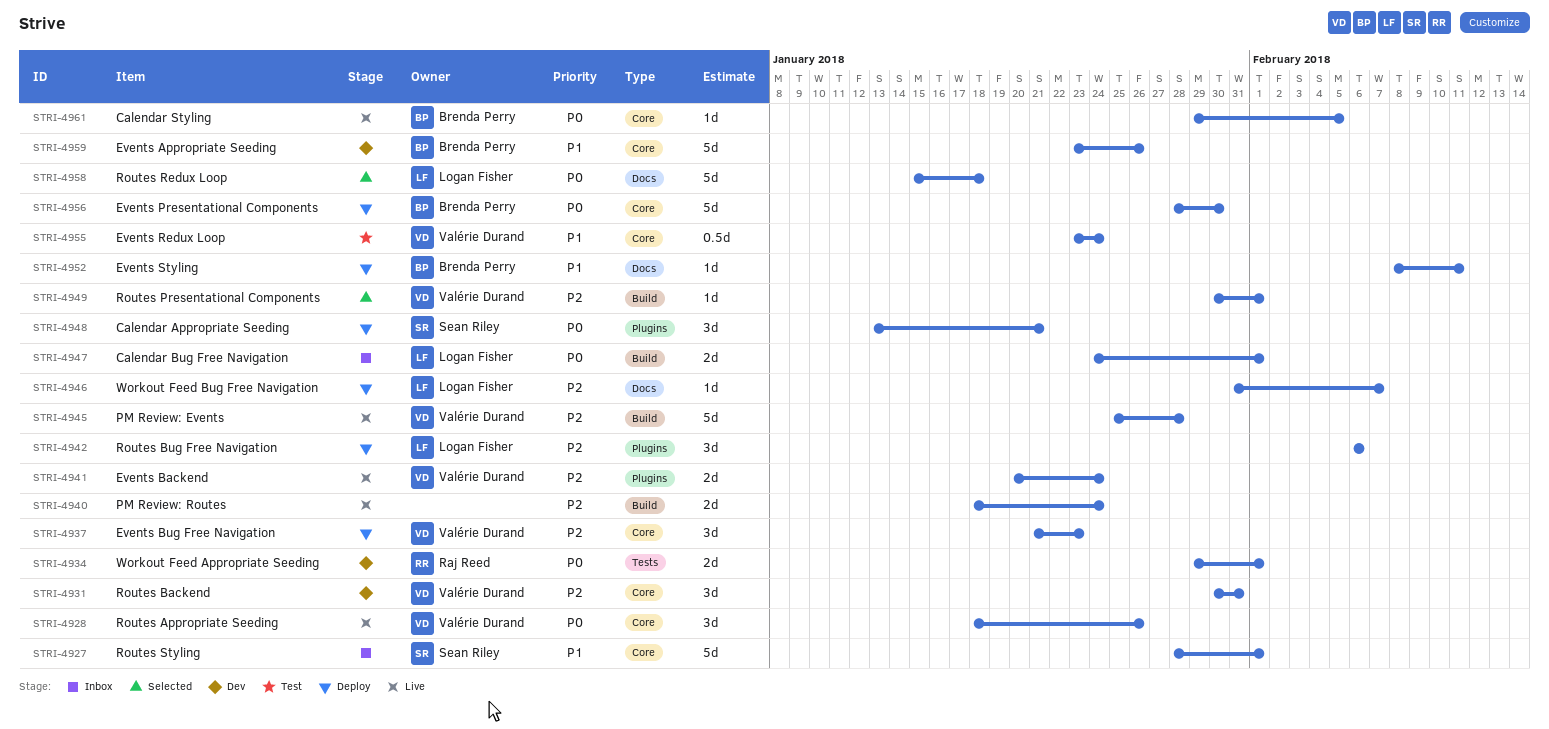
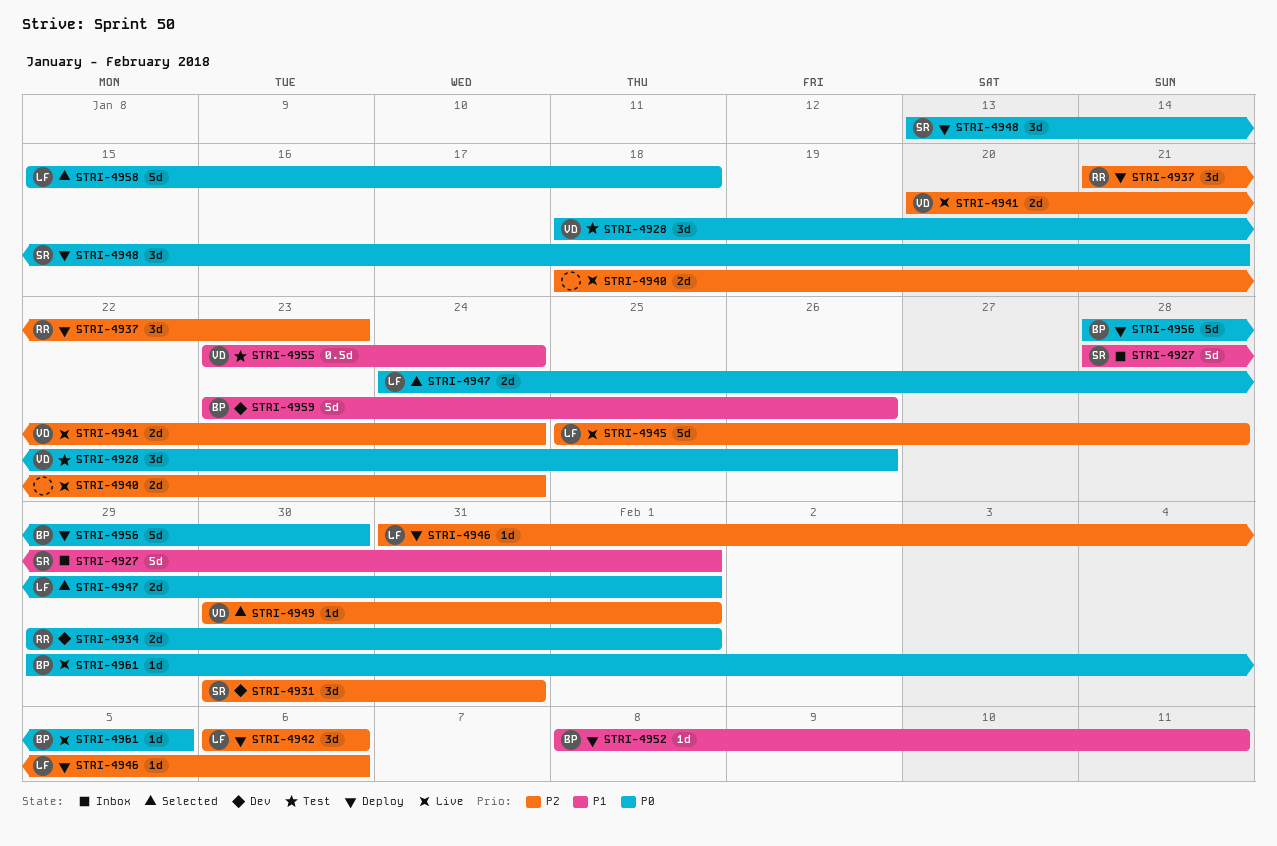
STRI-4928, status: Live -> Test
STRI-4931, owner: Valérie Durand -> Sean Riley
STRI-4937, owner: Valérie Durand -> Raj Reed
STRI-4945, owner: Valérie Durand -> Logan Fisher
STRI-4946, due: Feb 7 -> Feb 6
STRI-4947, status: Inbox -> Selected

